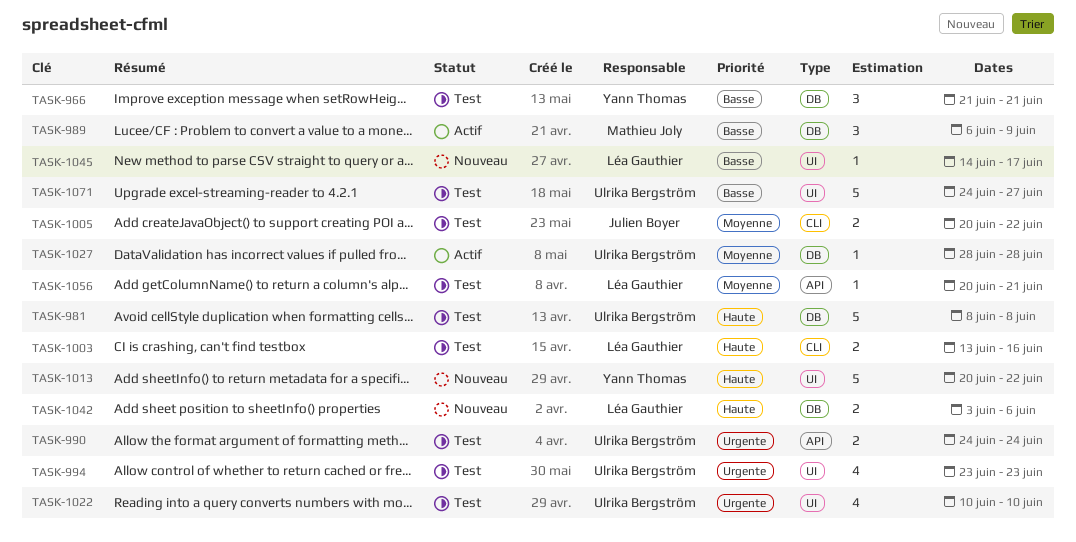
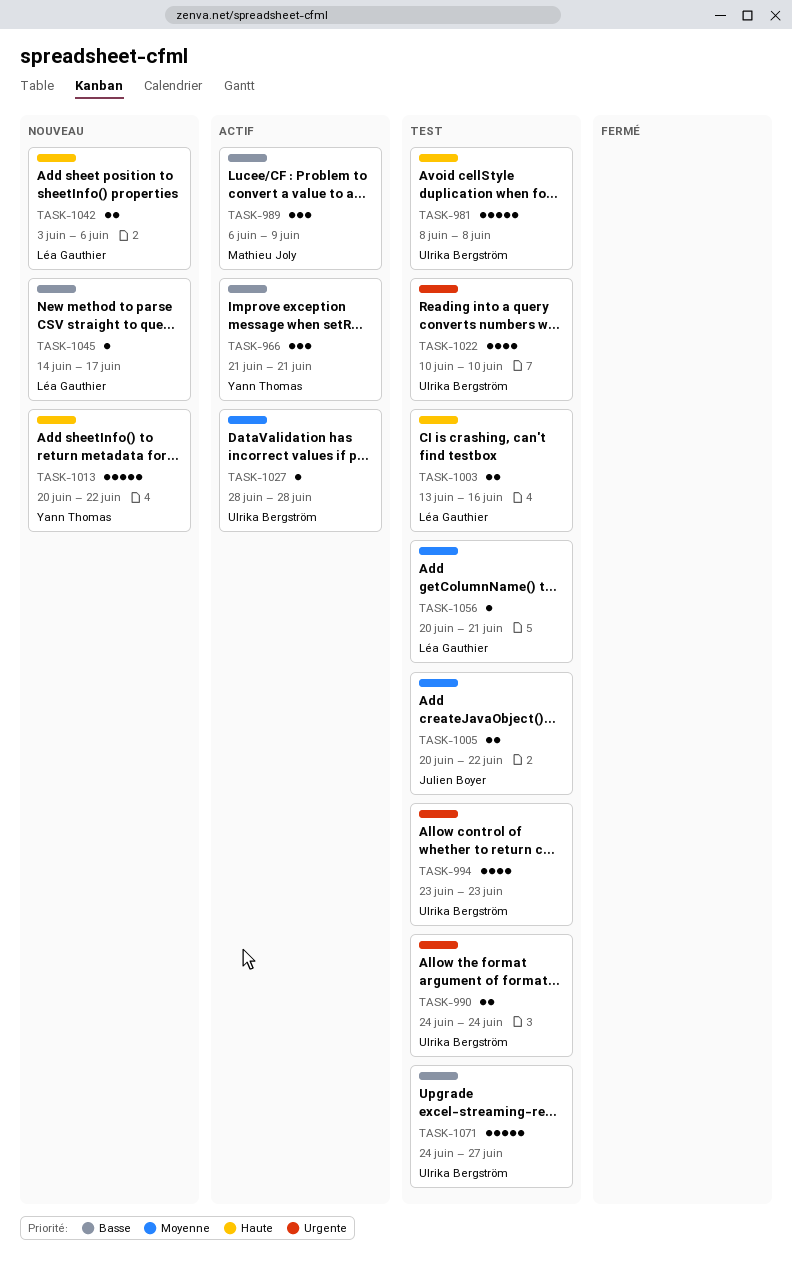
TASK-966, status: Test -> Actif

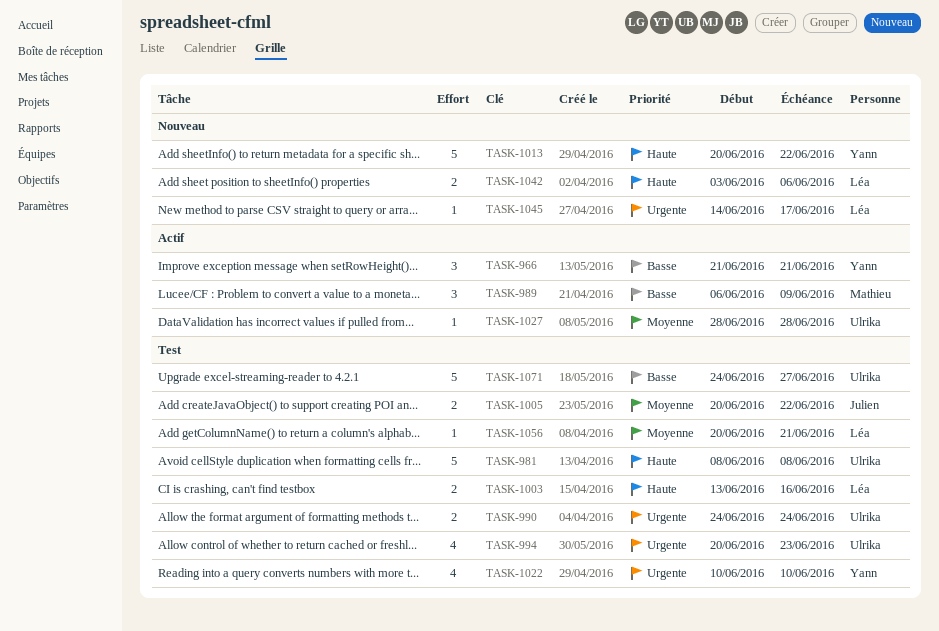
TASK-994, start: Jun 23 -> Jun 20
TASK-1022, owner: Ulrika Bergström -> Yann Thomas
TASK-1045, priority: Basse -> Urgente

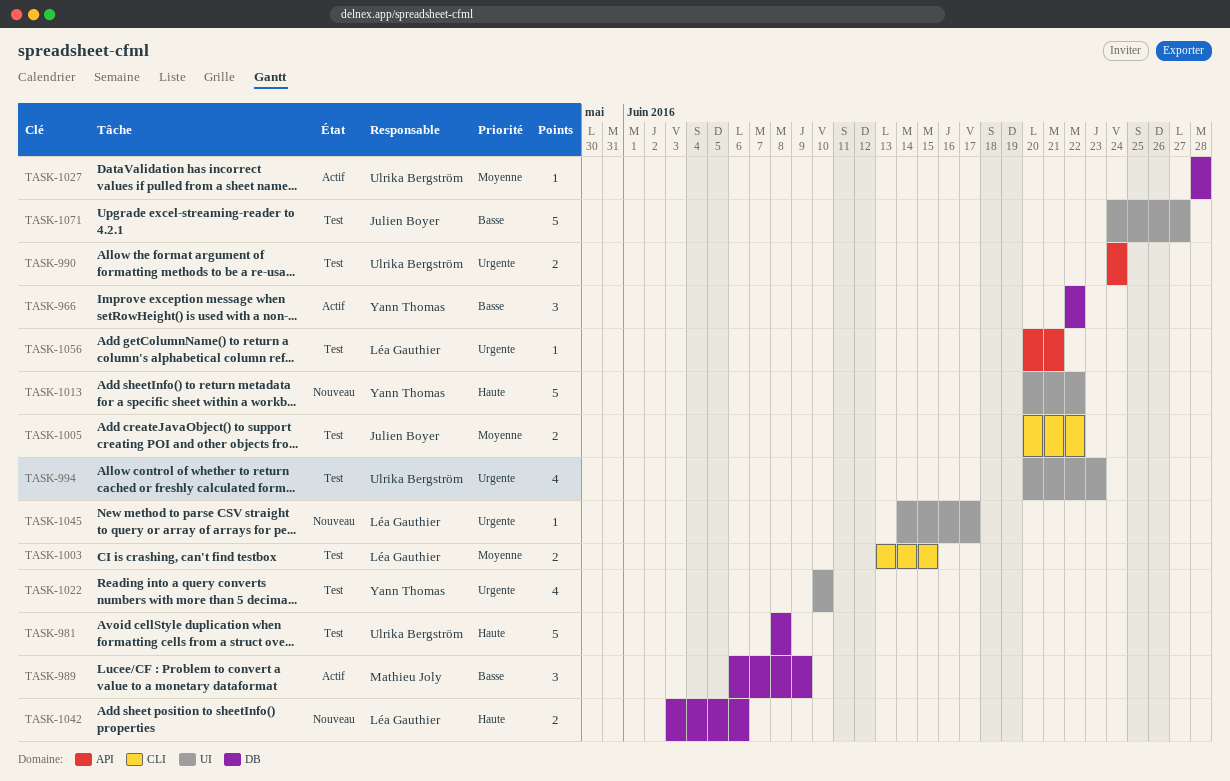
TASK-966, start: Jun 21 -> Jun 22
TASK-966, due: Jun 21 -> Jun 22
TASK-1003, priority: Haute -> Moyenne
TASK-1003, due: Jun 16 -> Jun 15
TASK-1056, priority: Moyenne -> Urgente
TASK-1071, owner: Ulrika Bergström -> Julien Boyer

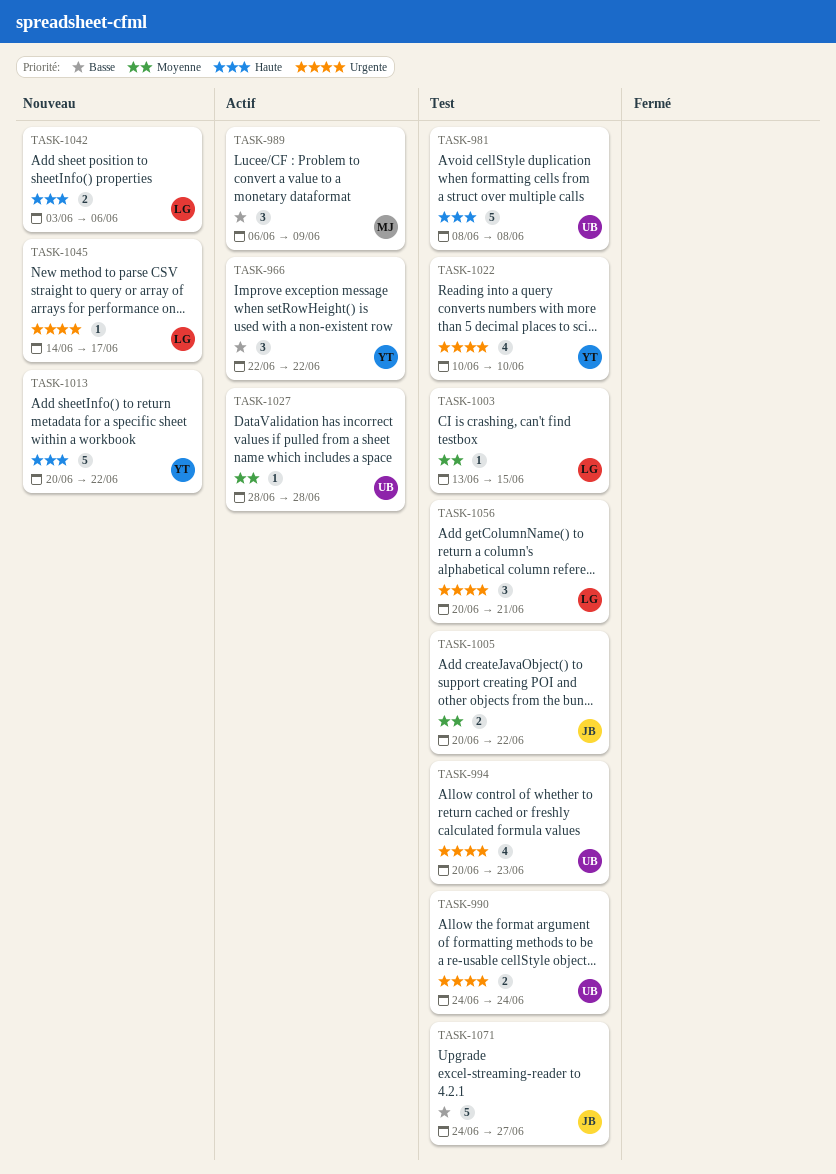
TASK-1003, estimate: 2 -> 1
TASK-1056, estimate: 1 -> 3

